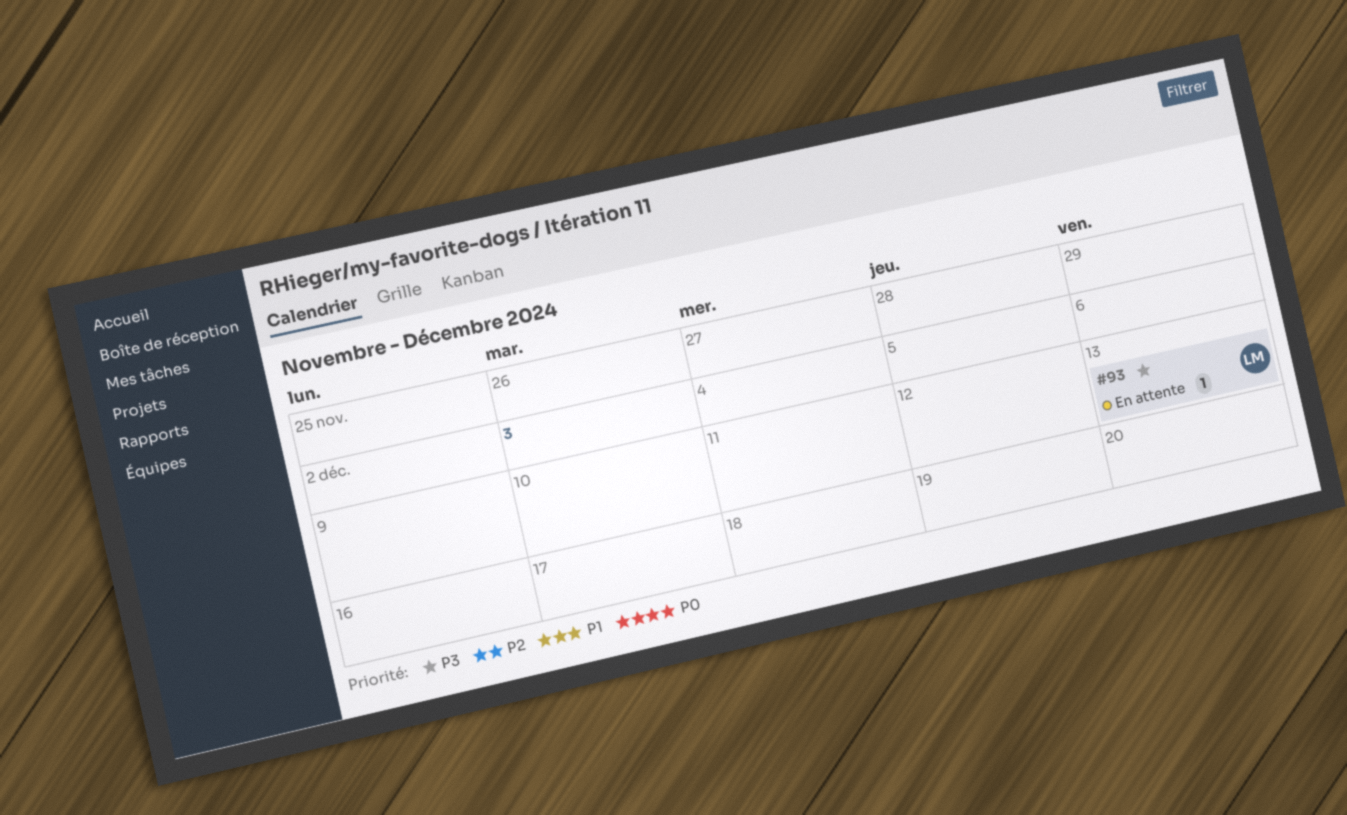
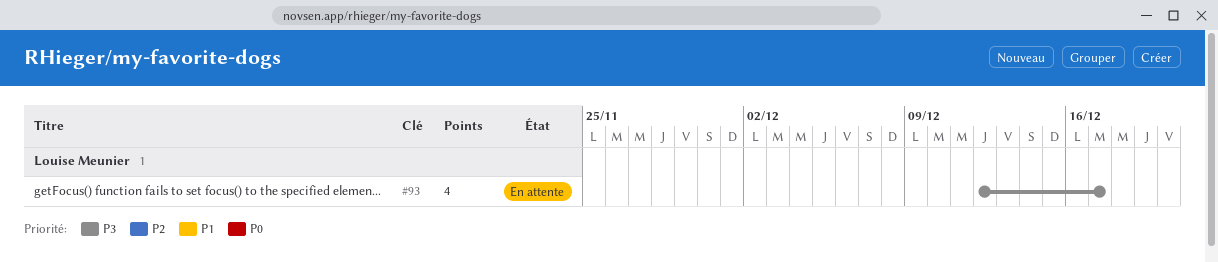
#93, estimate: 1 -> 4
#93, due: Dec 13 -> Dec 17

